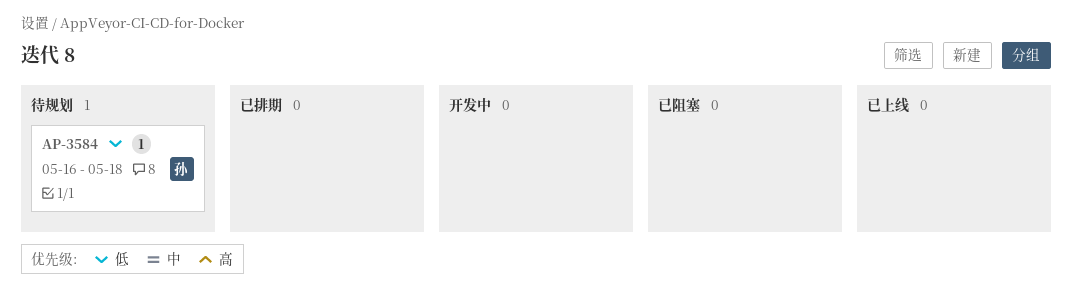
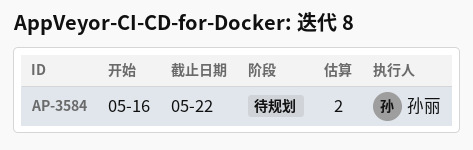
AP-3584, estimate: 1 -> 2
AP-3584, due: May 18 -> May 22

